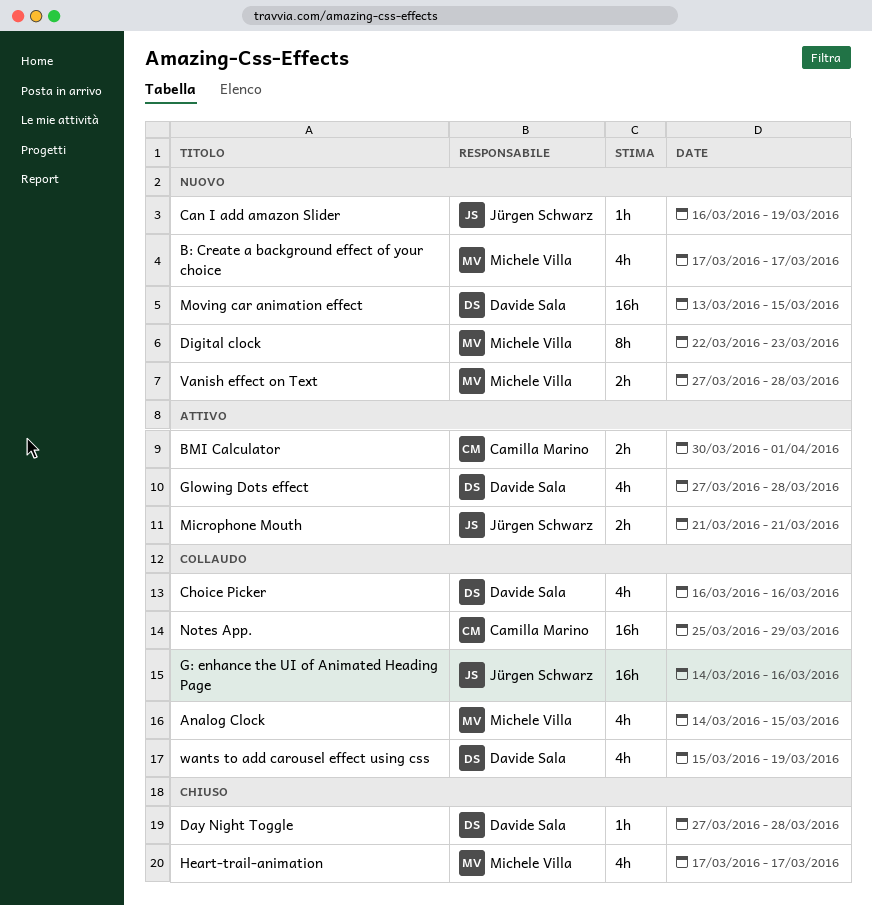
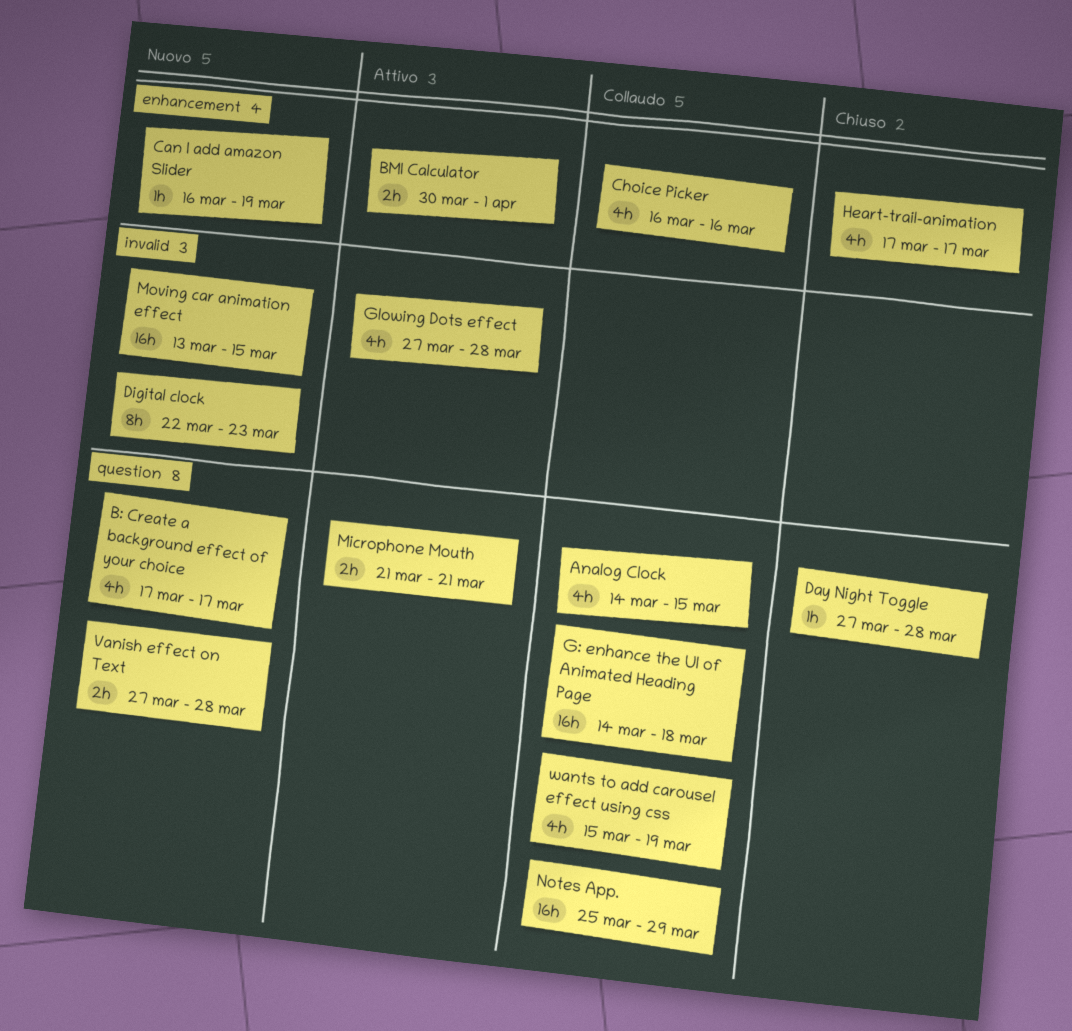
G: enhance the UI of Animated Heading Page, due: Mar 16 -> Mar 18

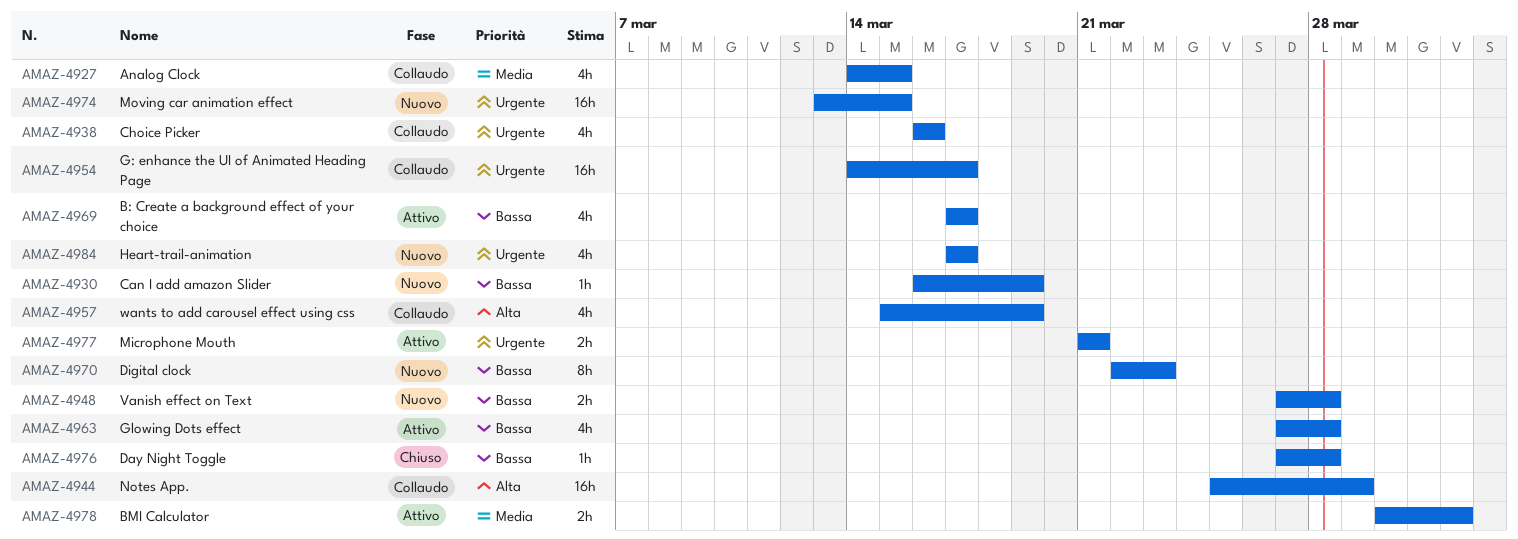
B: Create a background effect of your choice, status: Nuovo -> Attivo
G: enhance the UI of Animated Heading Page, due: Mar 18 -> Mar 17
Heart-trail-animation, status: Chiuso -> Nuovo

